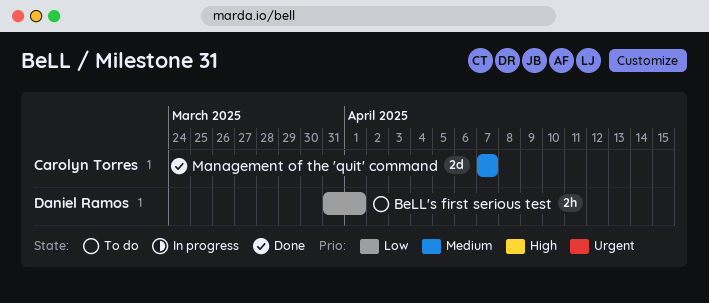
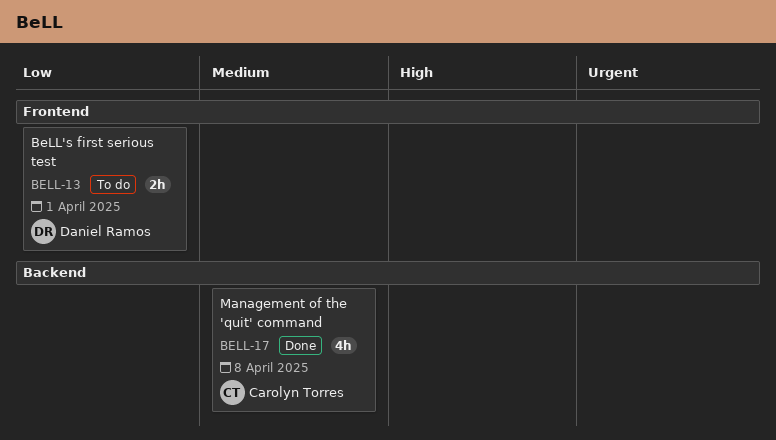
Management of the 'quit' command, estimate: 2d -> 4h
Management of the 'quit' command, due: Apr 7 -> Apr 8

